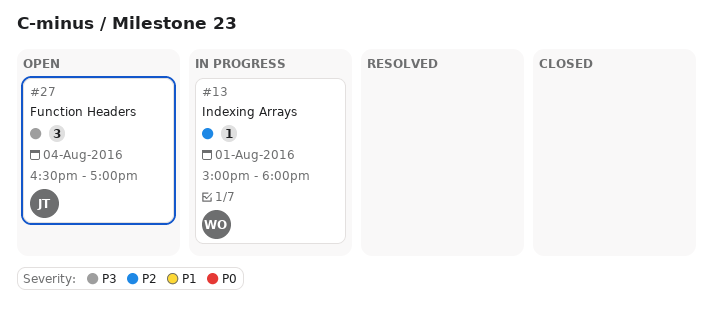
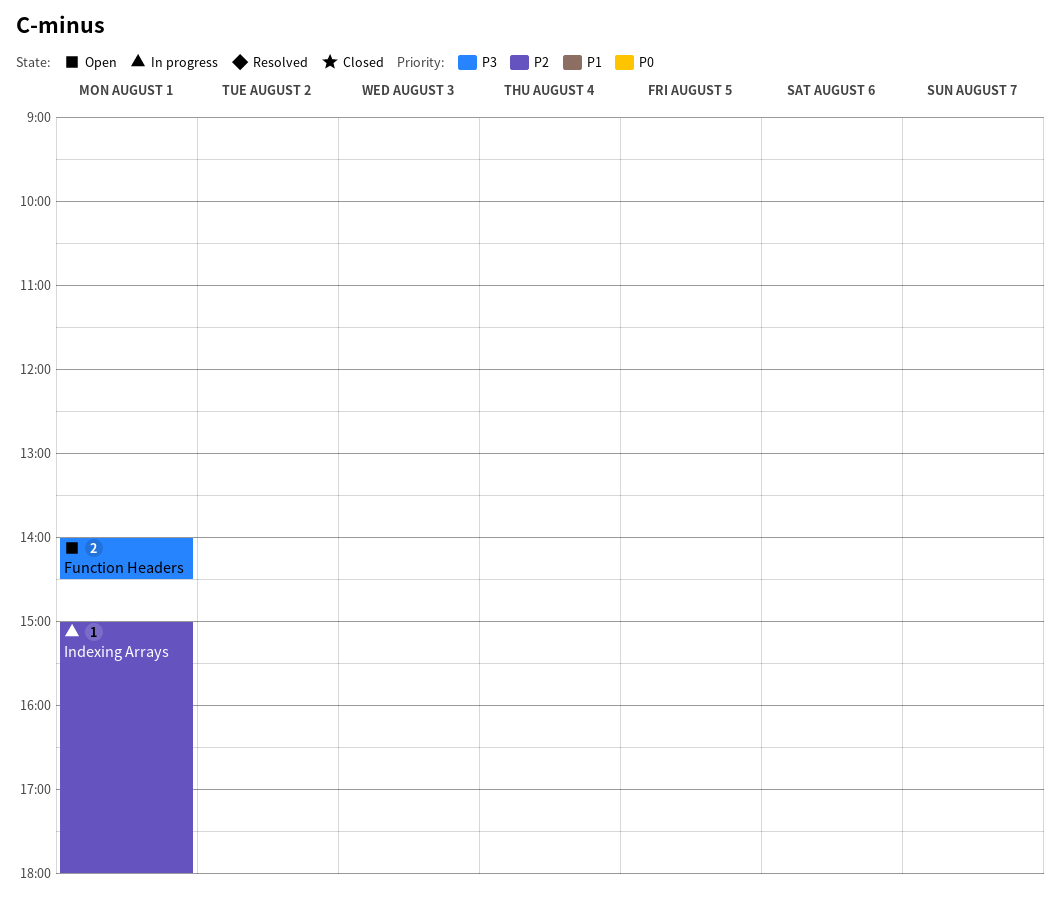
Function Headers, estimate: 3 -> 2
Function Headers, day: Aug 4 -> Aug 1
Function Headers, begins: 16:30 -> 14:00
Function Headers, ends: 17:00 -> 14:30

